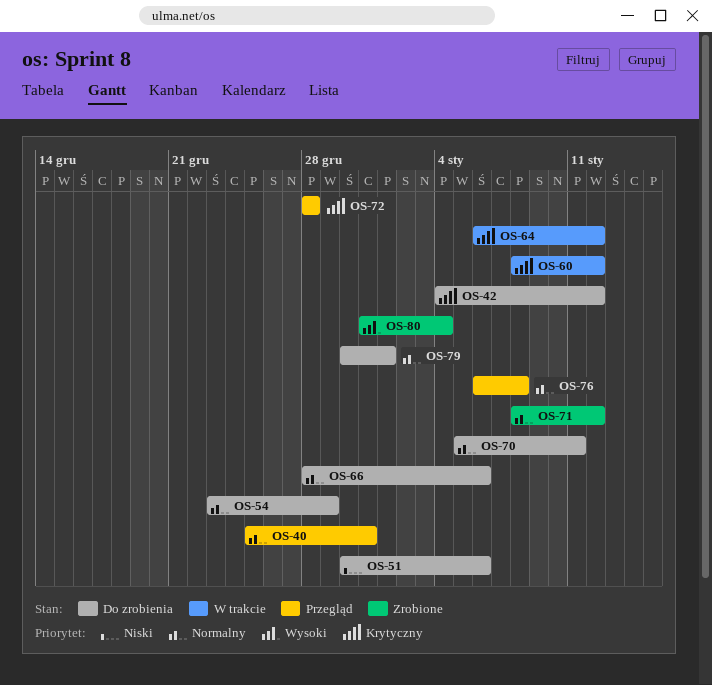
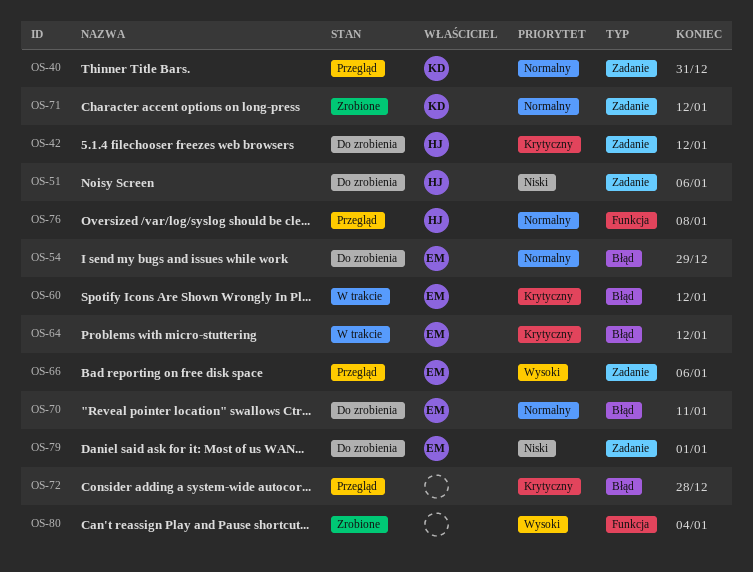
OS-66, status: Do zrobienia -> Przegląd
OS-66, priority: Normalny -> Wysoki
OS-79, priority: Normalny -> Niski

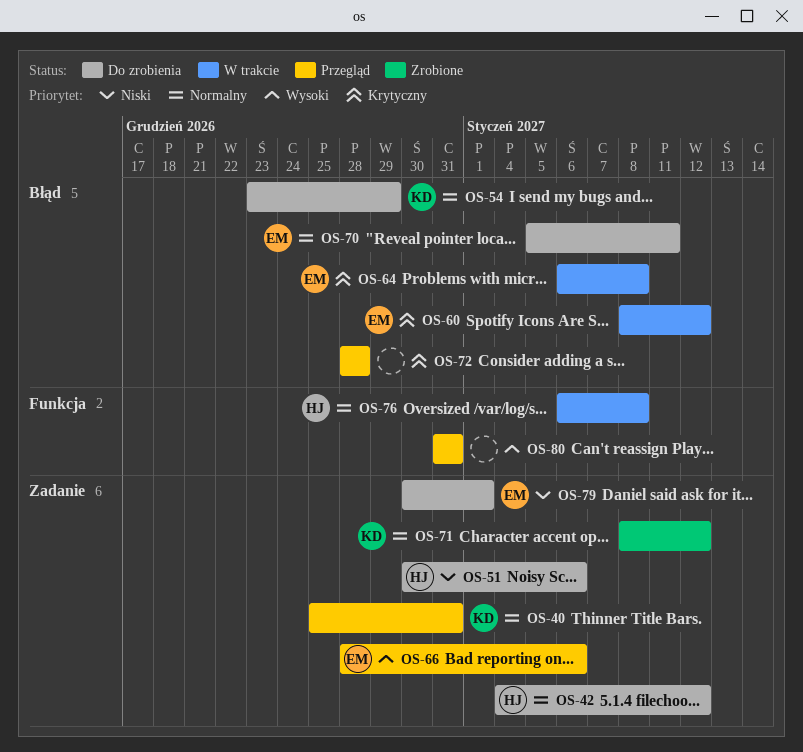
OS-42, priority: Krytyczny -> Normalny
OS-54, owner: EM -> KD
OS-64, due: Jan 12 -> Jan 8
OS-76, status: Przegląd -> W trakcie
OS-80, status: Zrobione -> Przegląd
OS-80, due: Jan 4 -> Dec 31

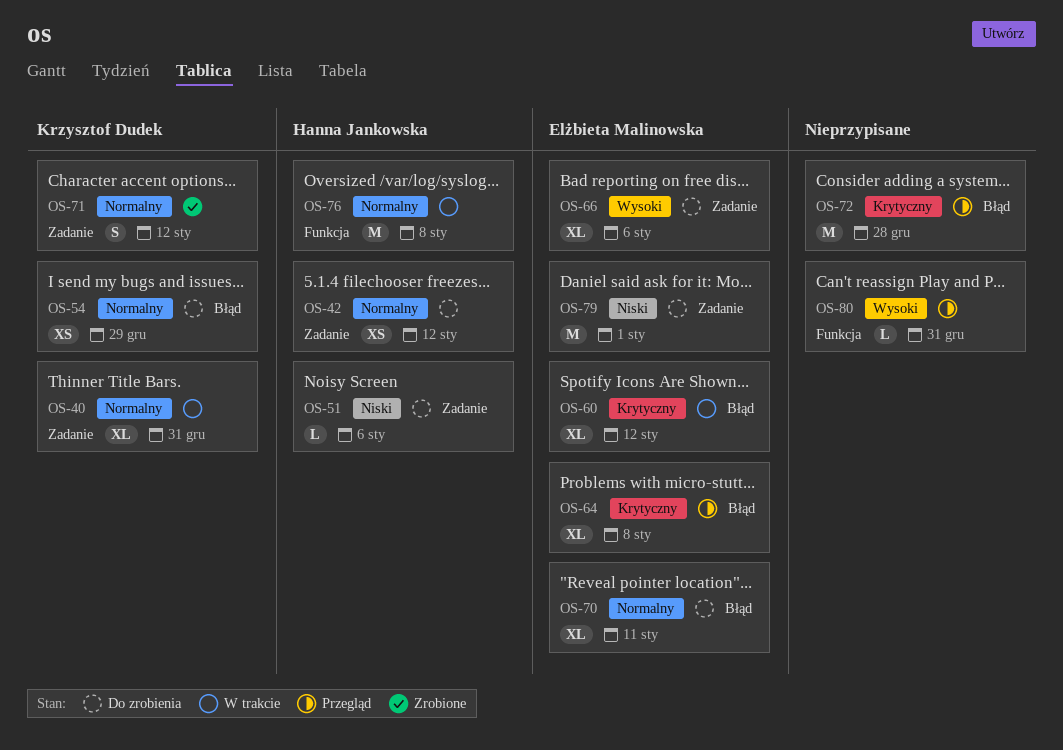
OS-40, status: Przegląd -> W trakcie
OS-64, status: W trakcie -> Przegląd
OS-66, status: Przegląd -> Do zrobienia

